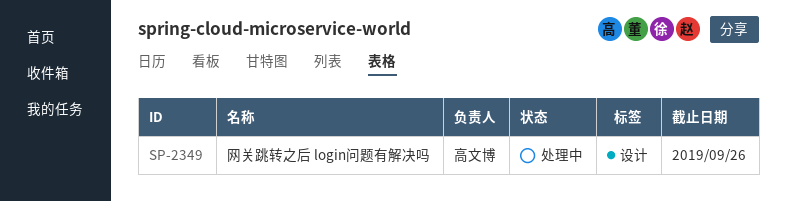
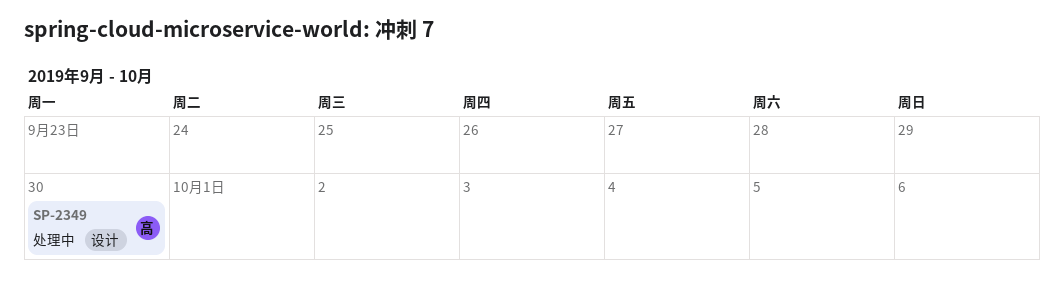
SP-2349, due: Sep 26 -> Sep 30

